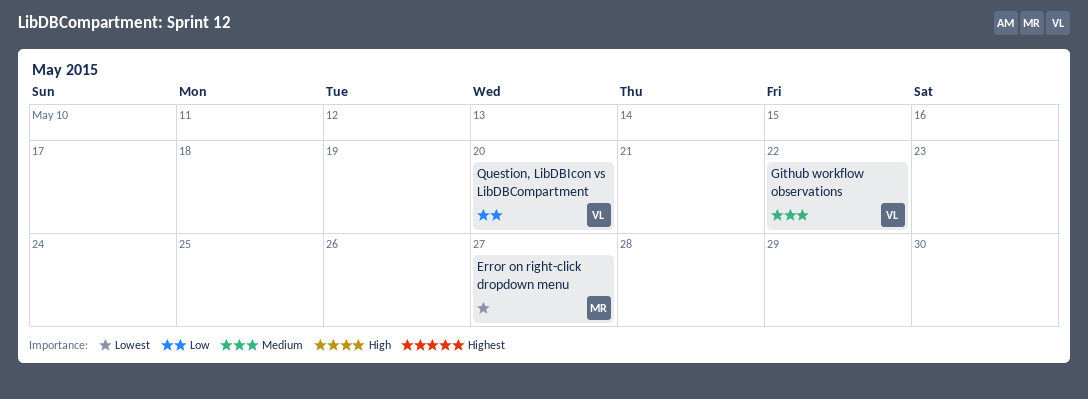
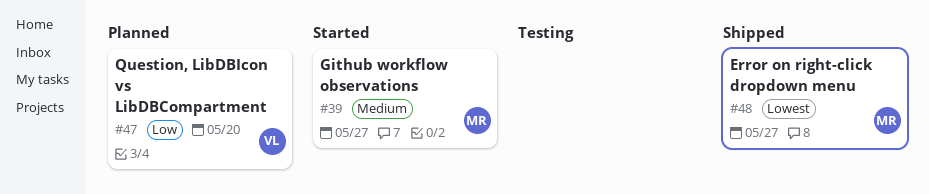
Github workflow observations, owner: VL -> MR
Github workflow observations, due: May 22 -> May 27

